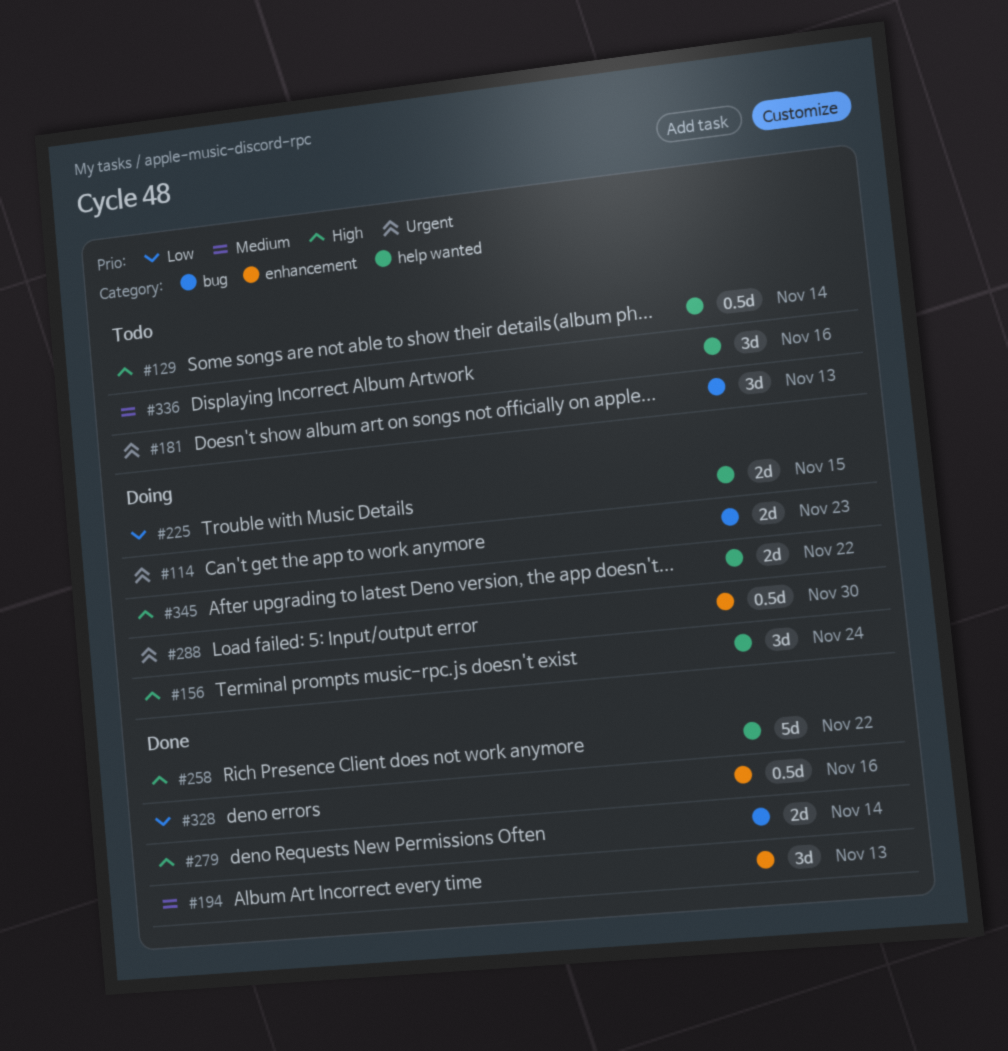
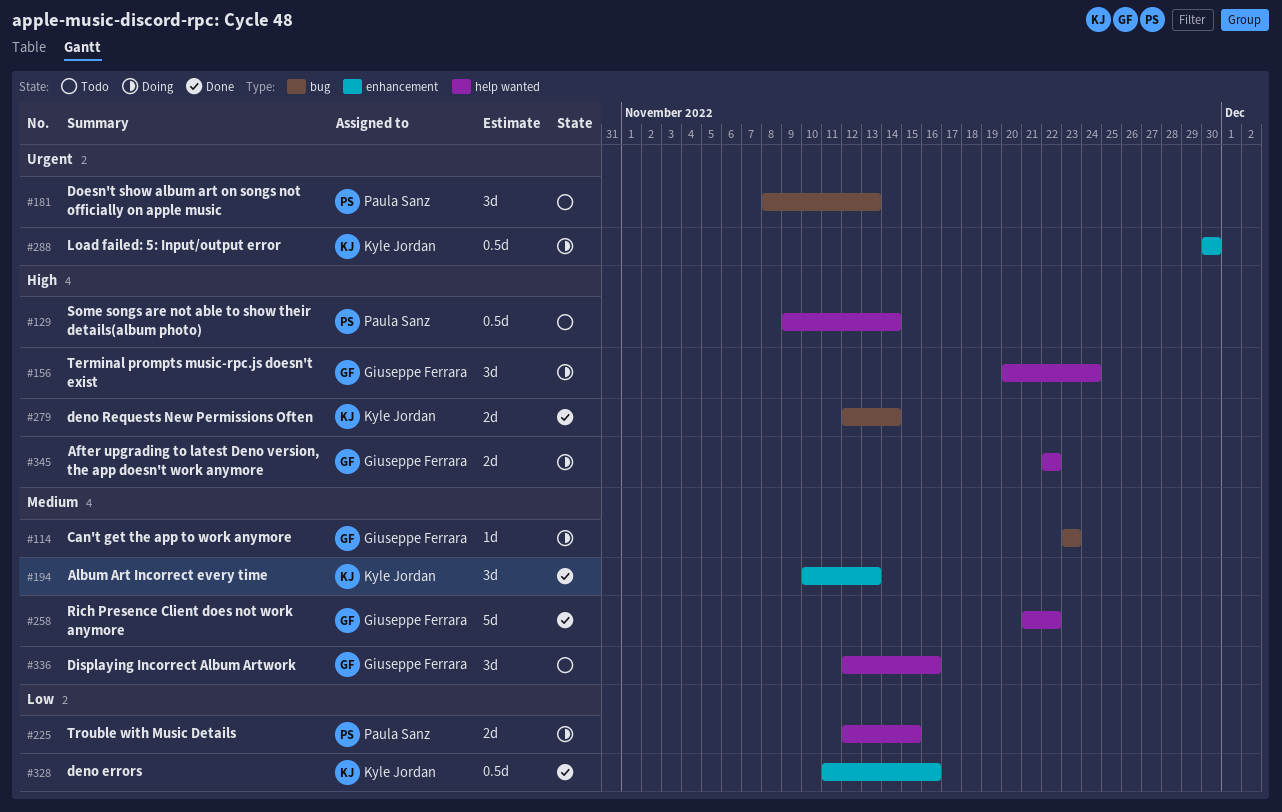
#114, priority: Urgent -> Medium
#114, estimate: 2d -> 1d
#258, priority: High -> Medium

